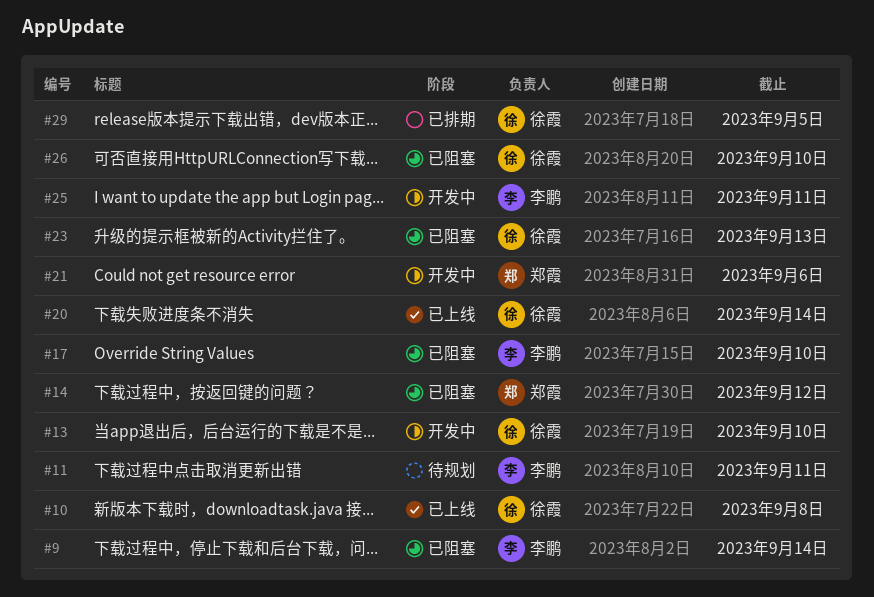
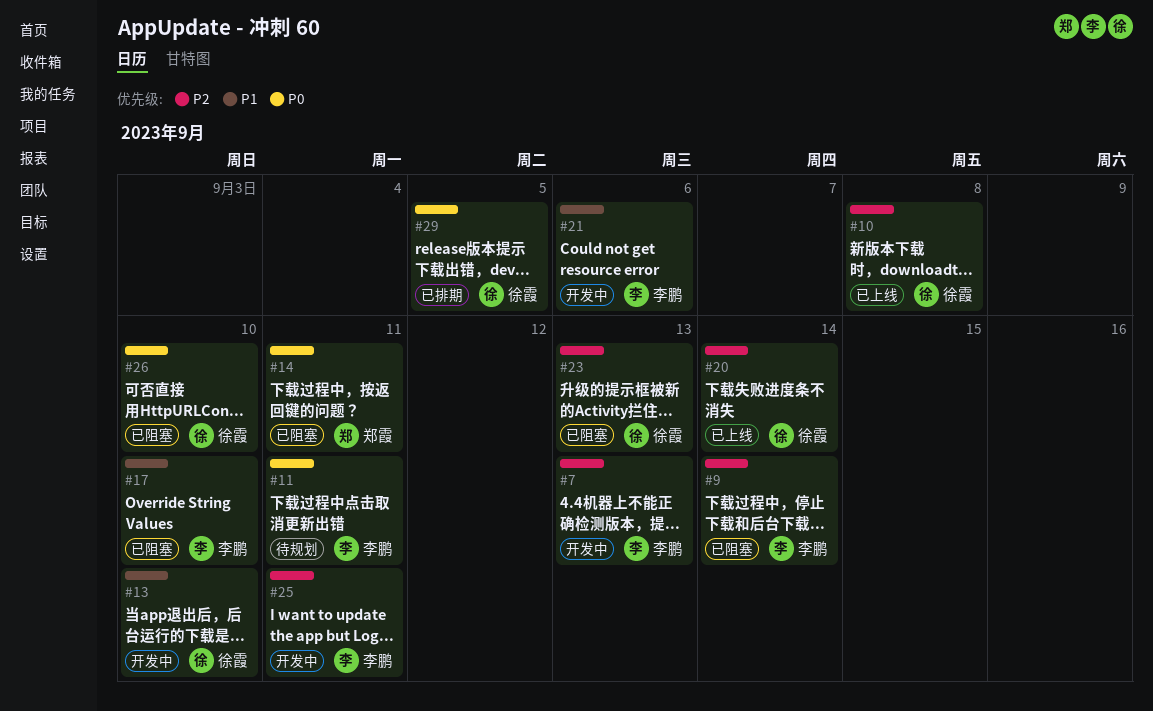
#7: none -> present
#14, due: Sep 12 -> Sep 11
#21, owner: 郑霞 -> 李鹏

